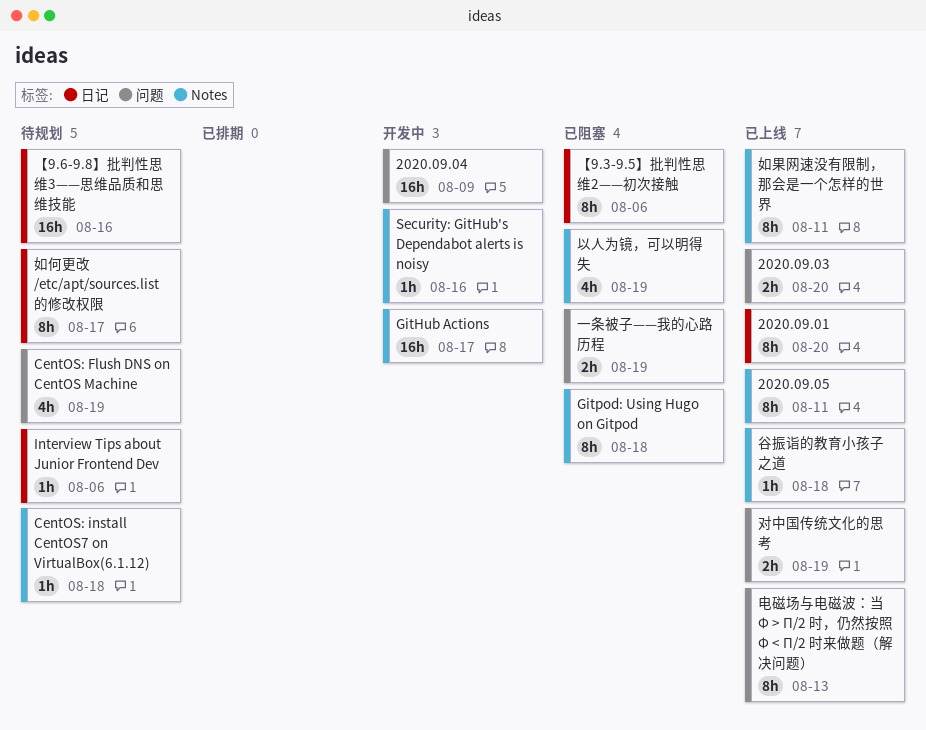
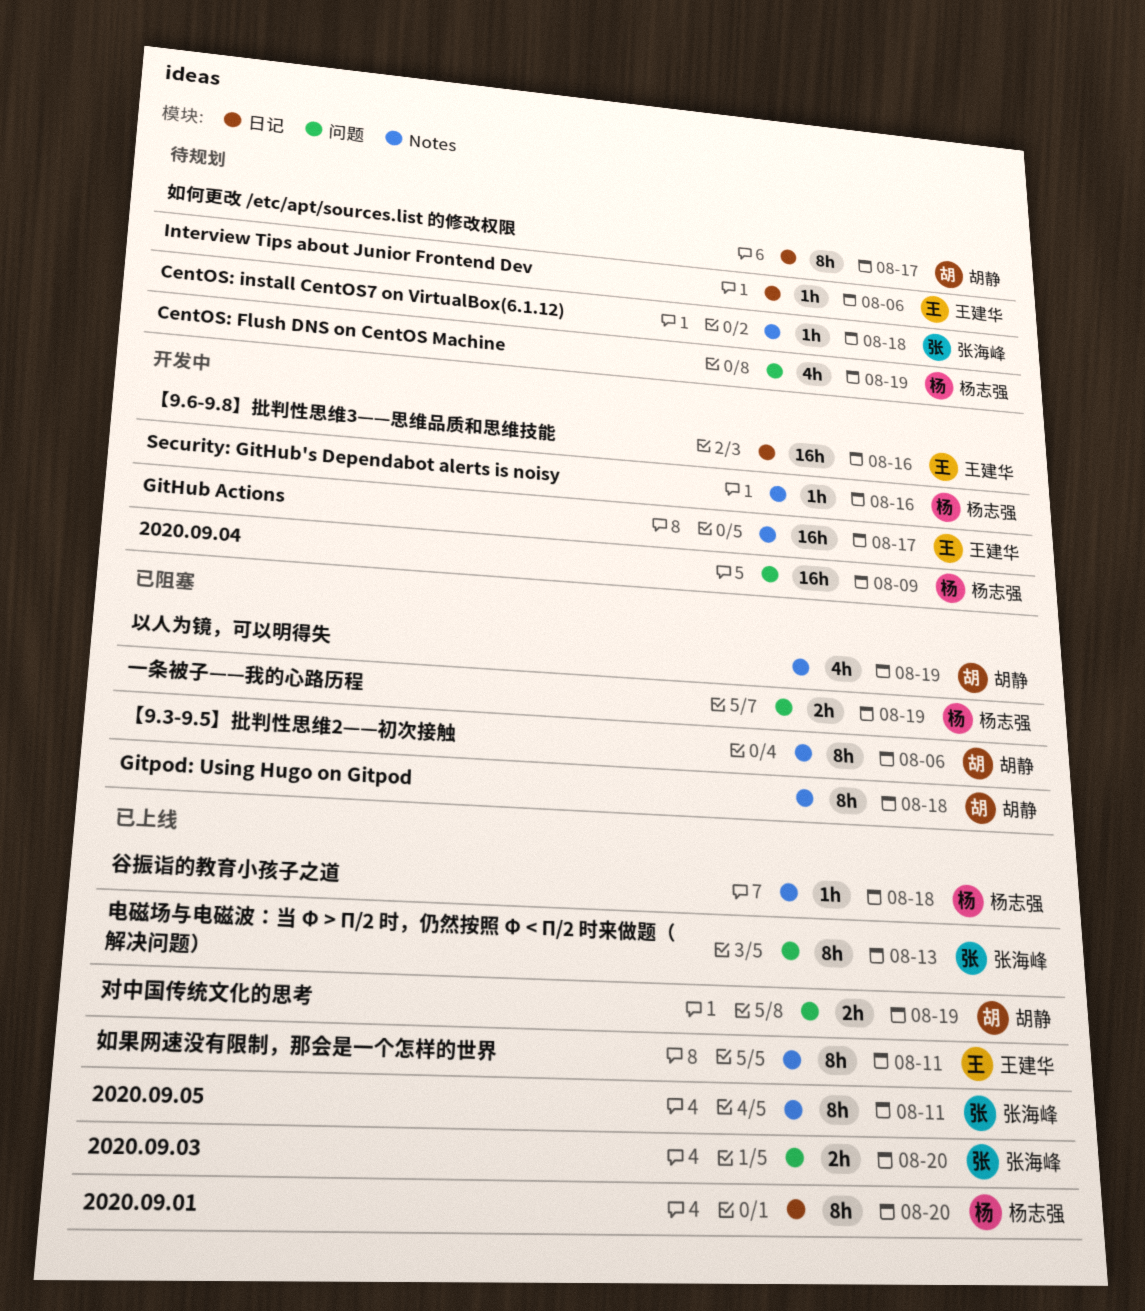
【9.3-9.5】批判性思维2——初次接触, label: 日记 -> Notes
【9.6-9.8】批判性思维3——思维品质和思维技能, status: 待规划 -> 开发中

